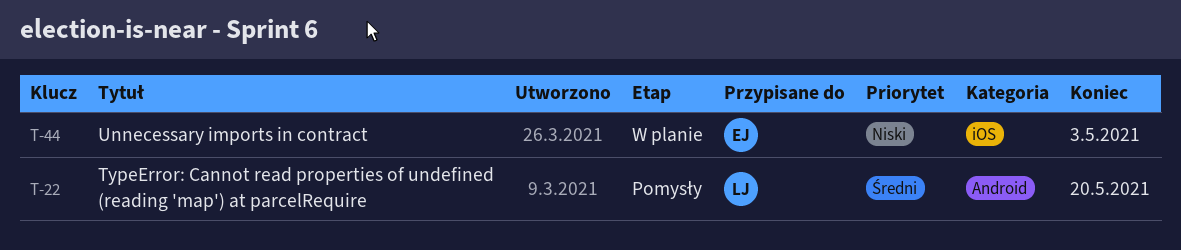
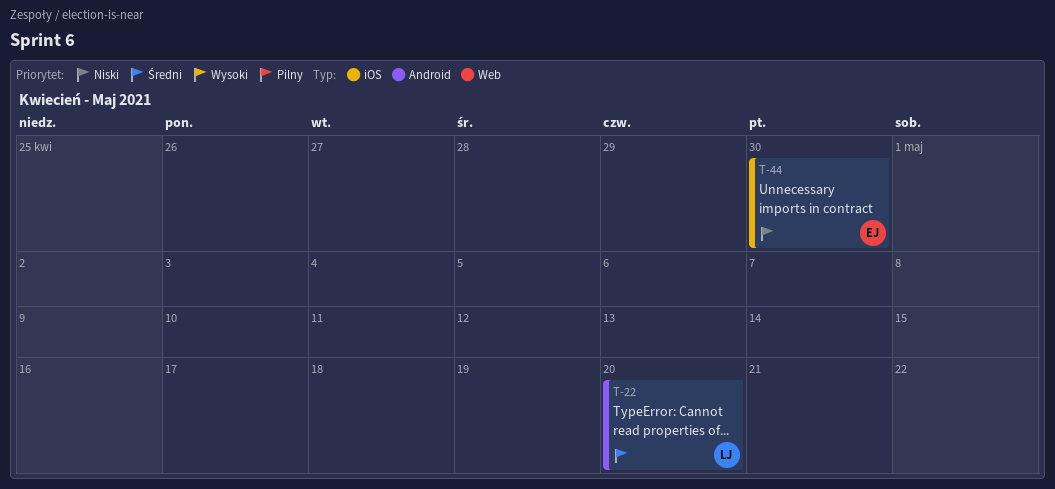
T-44, due: May 3 -> Apr 30

